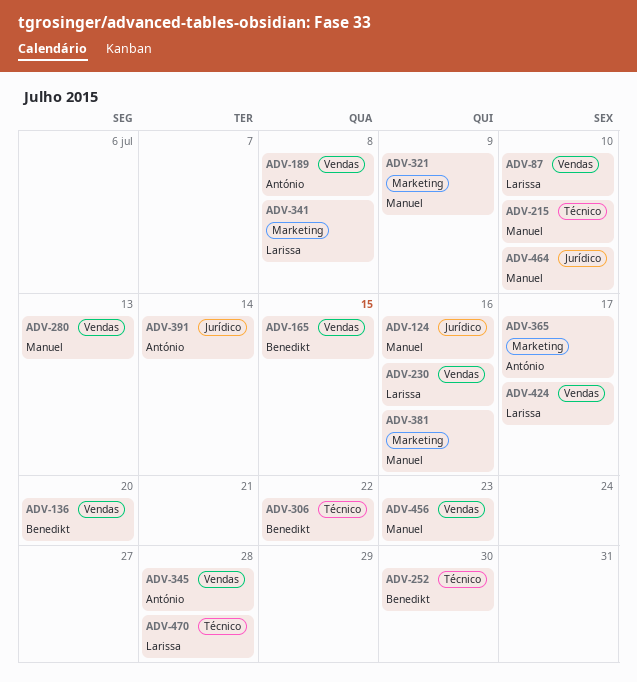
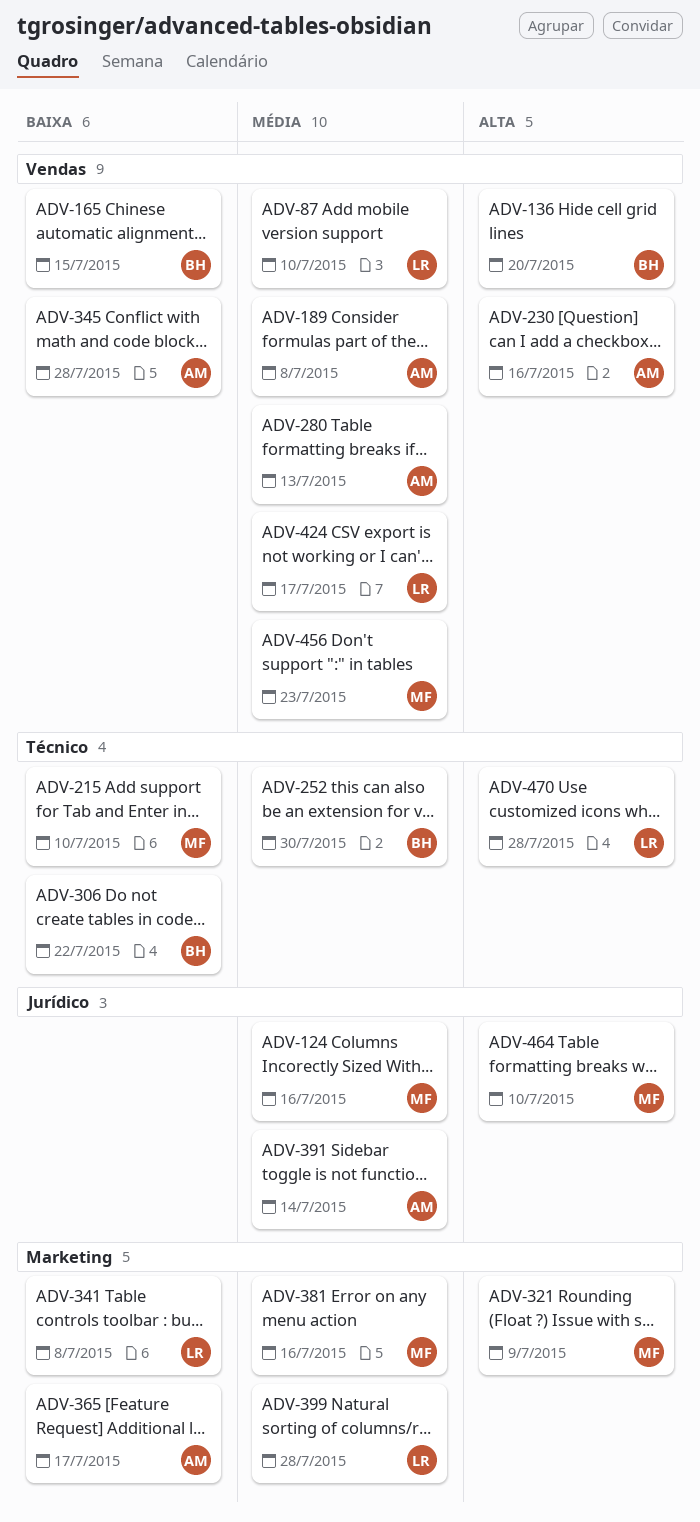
ADV-230, owner: Larissa -> António
ADV-280, owner: Manuel -> António
ADV-399: none -> present

